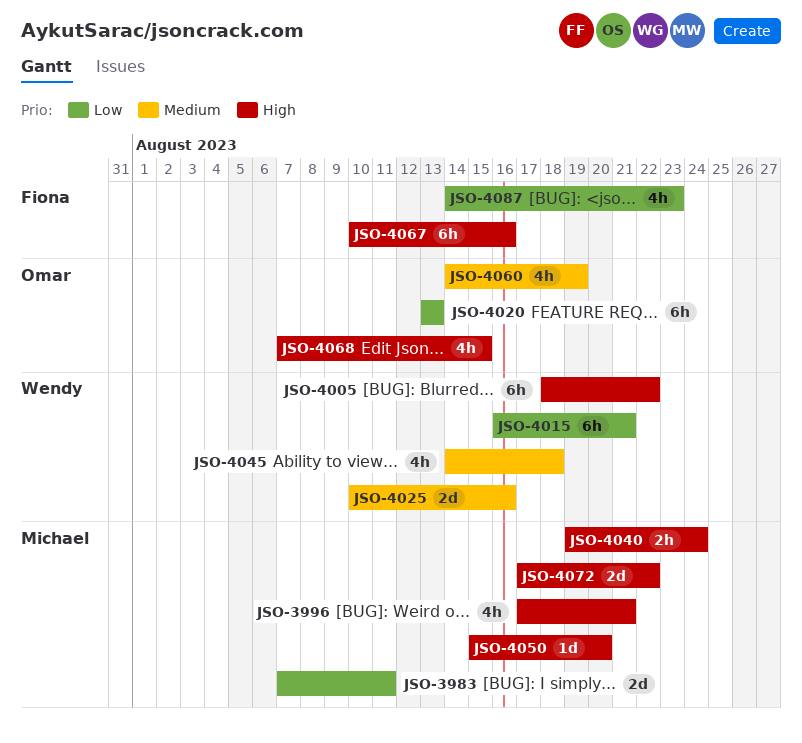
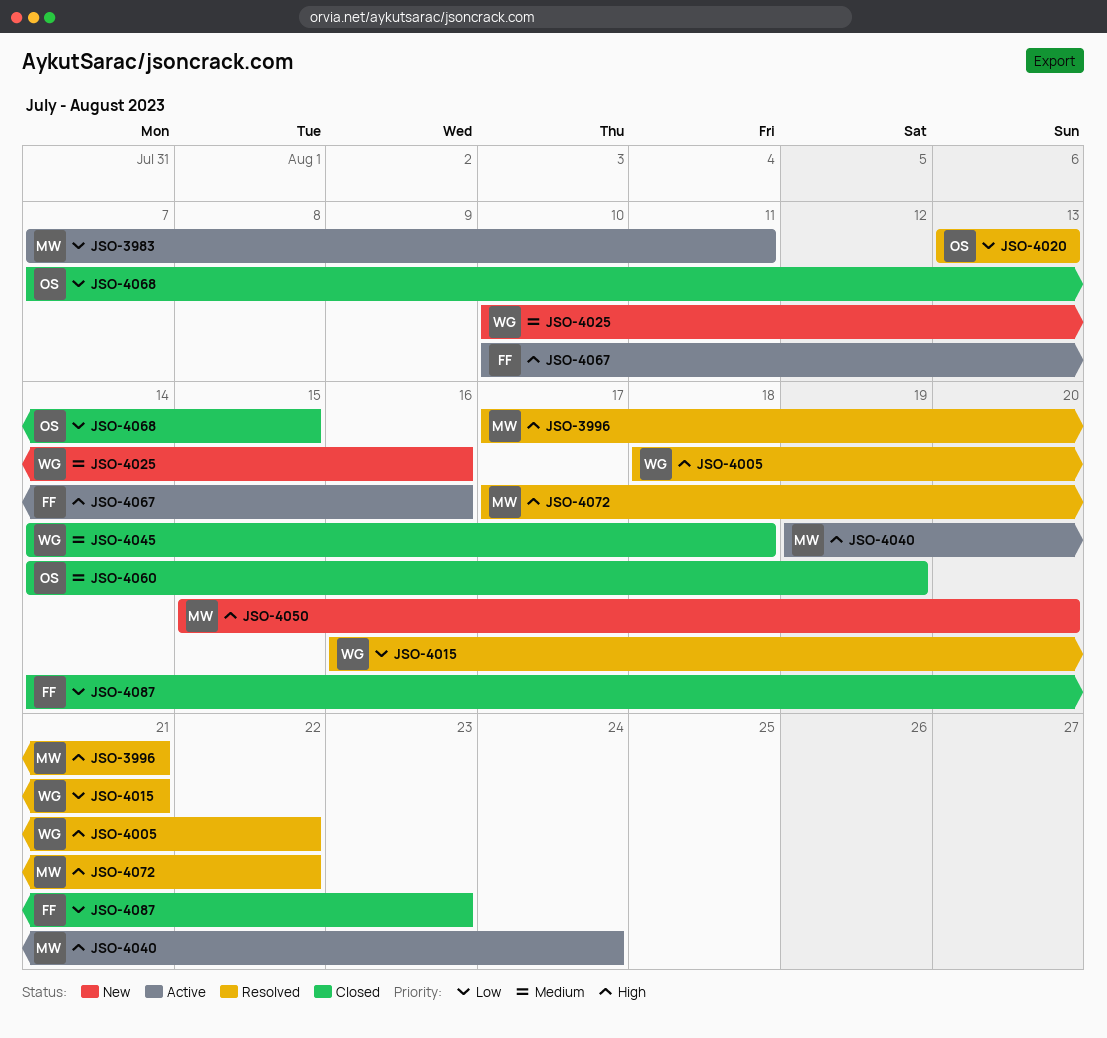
JSO-4068, priority: High -> Low

